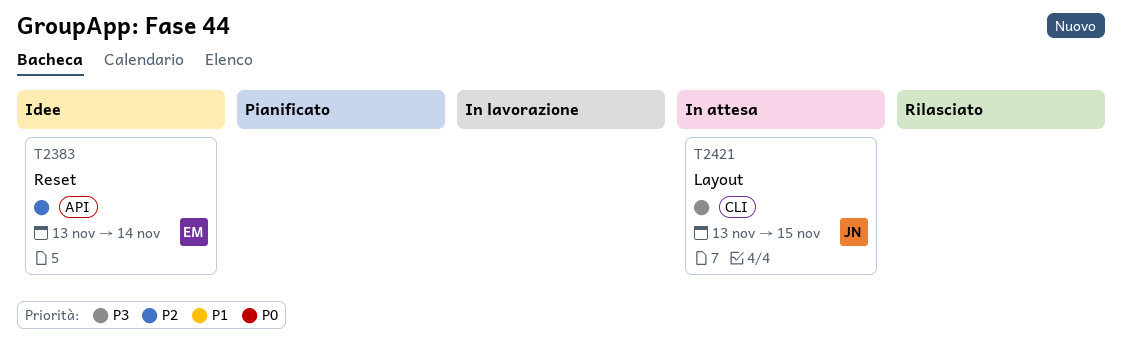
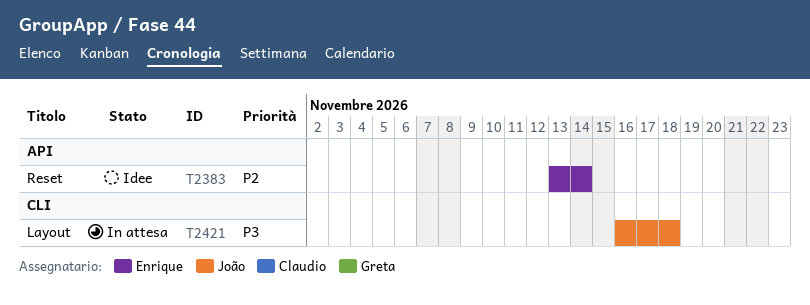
T2421, start: Nov 13 -> Nov 16
T2421, due: Nov 15 -> Nov 18

